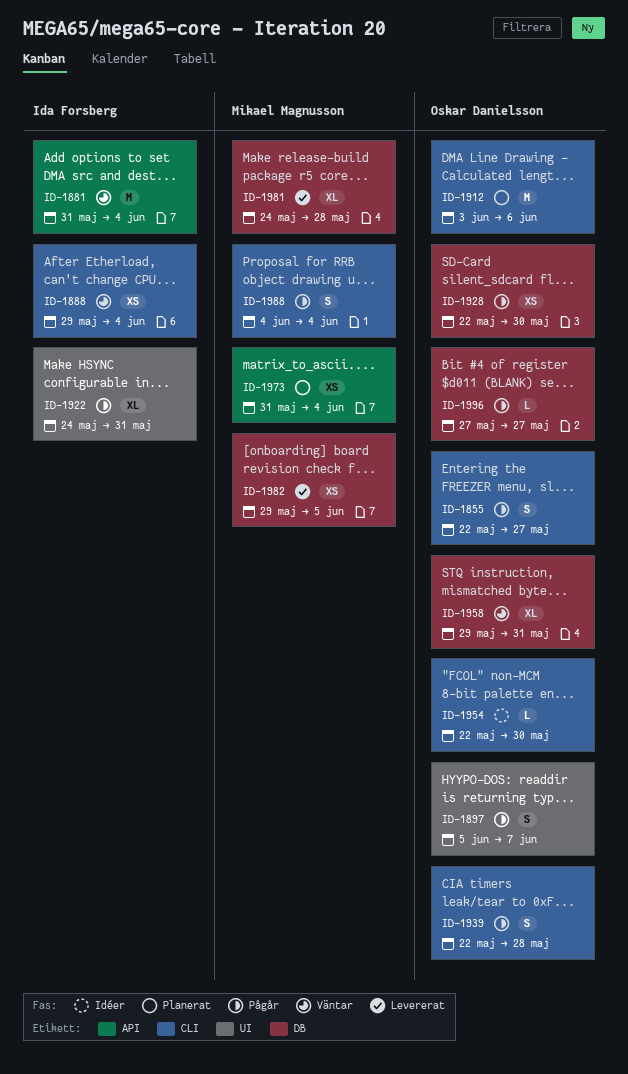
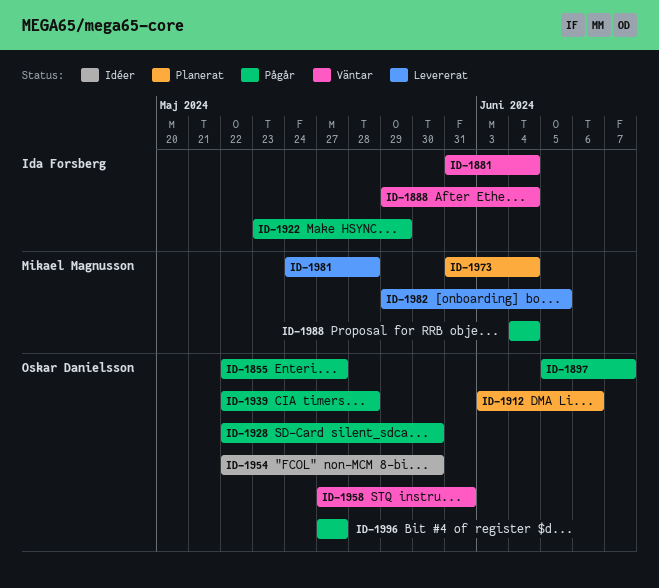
ID-1922, start: May 24 -> May 23
ID-1922, due: May 31 -> May 29
ID-1958, start: May 29 -> May 27

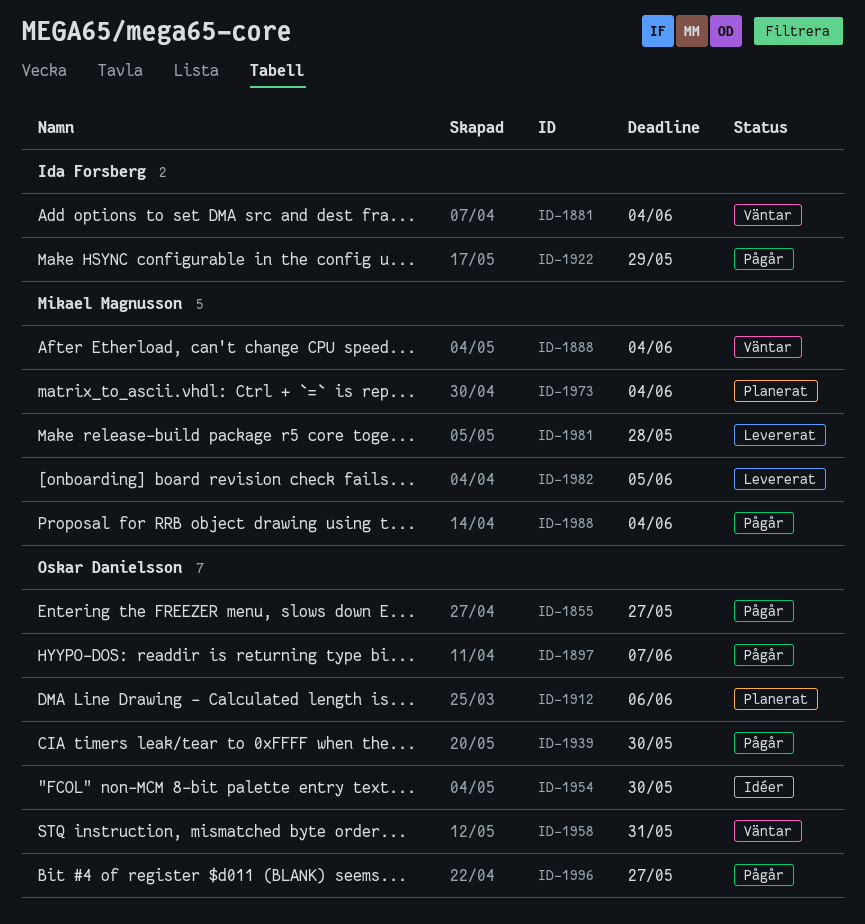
ID-1888, owner: Ida Forsberg -> Mikael Magnusson
ID-1928: present -> none
ID-1939, due: May 28 -> May 30

